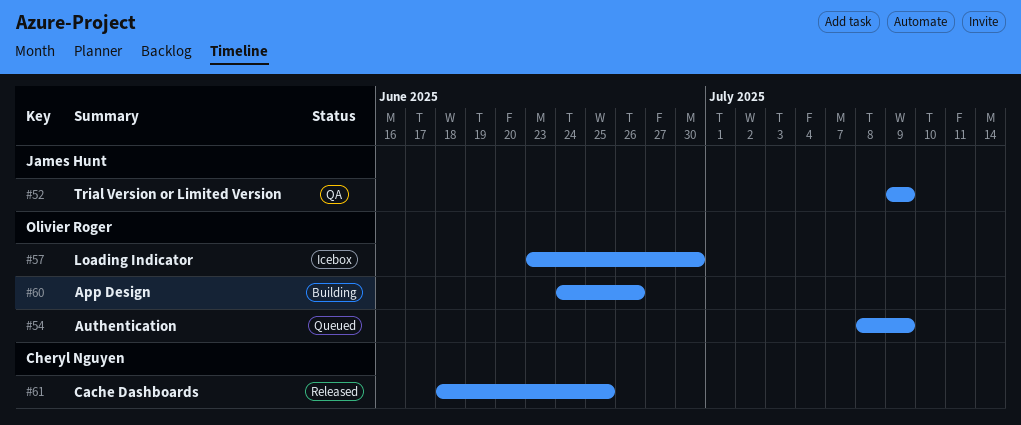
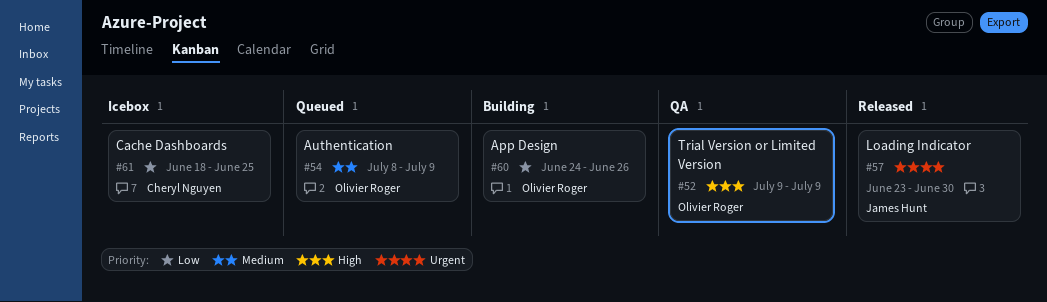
#52, owner: James Hunt -> Olivier Roger
#57, status: Icebox -> Released
#57, owner: Olivier Roger -> James Hunt
#61, status: Released -> Icebox

